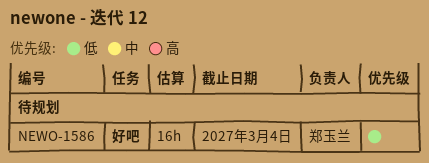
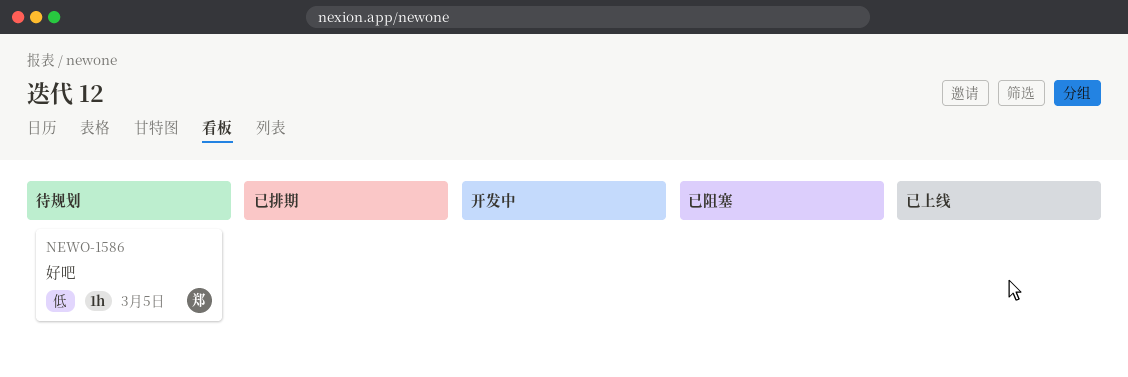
NEWO-1586, estimate: 16h -> 1h
NEWO-1586, due: Mar 4 -> Mar 5

